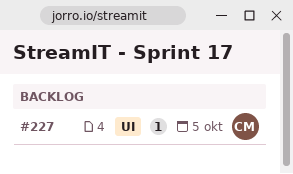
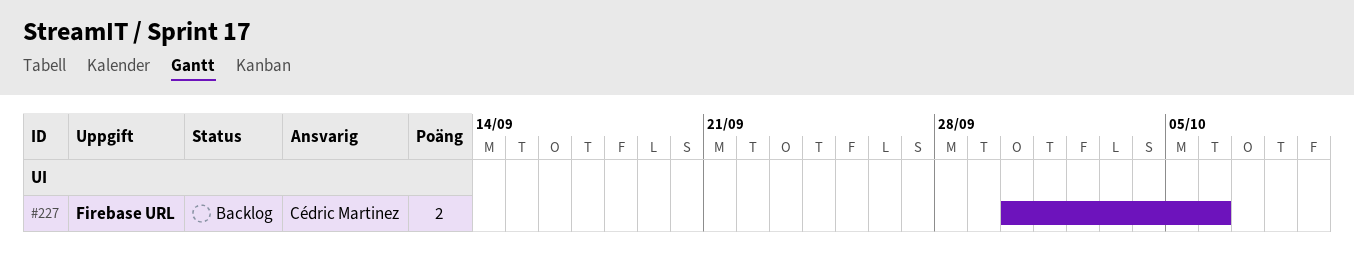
#227, estimate: 1 -> 2
#227, due: Oct 5 -> Oct 6

